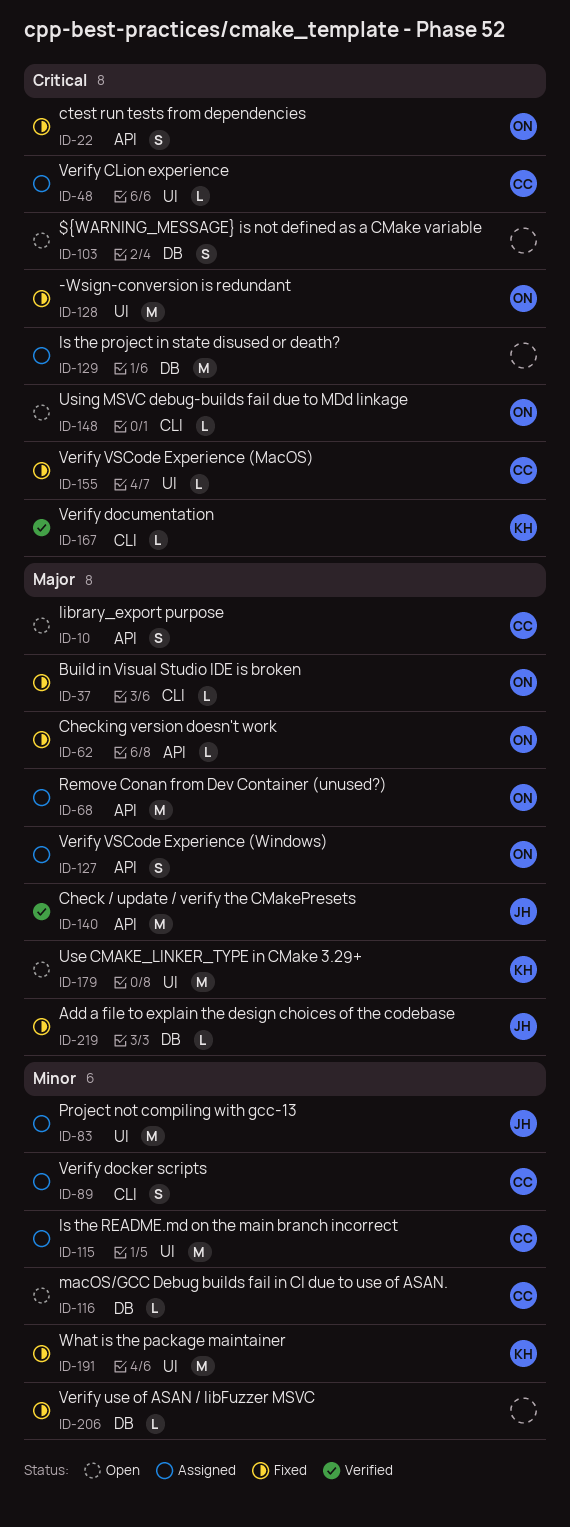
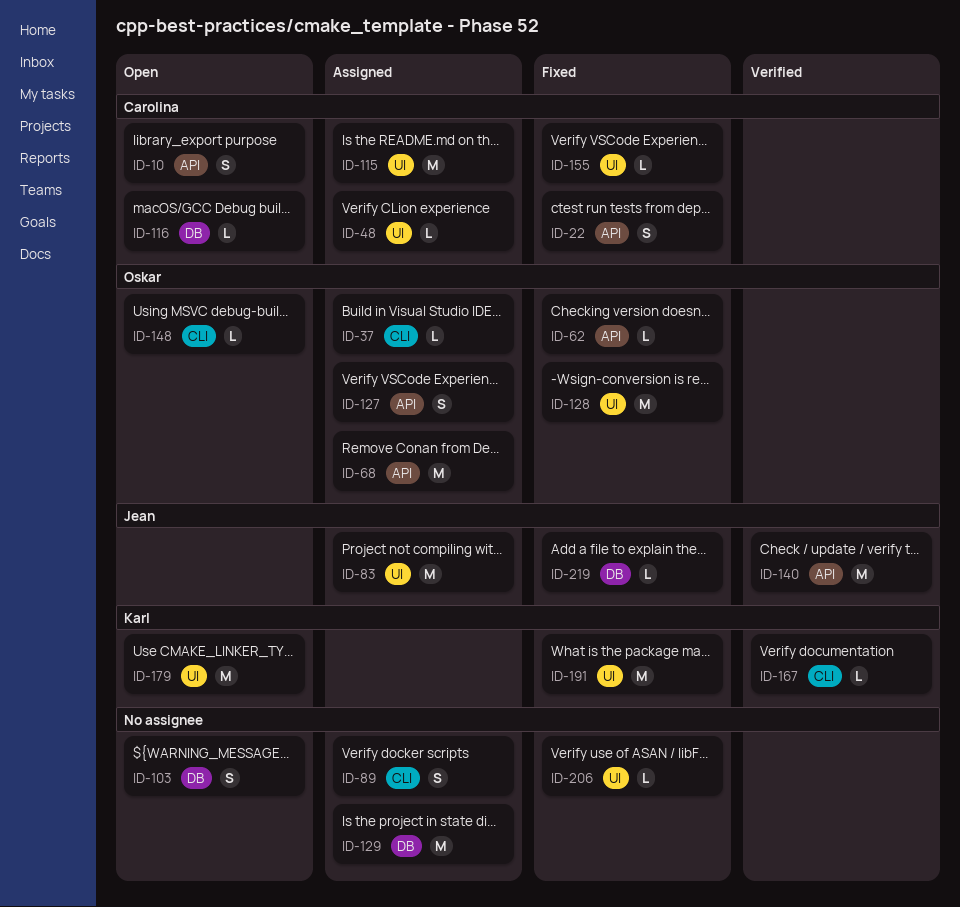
ID-22, owner: Oskar -> Carolina
ID-37, status: Fixed -> Assigned
ID-89, owner: Carolina -> none
ID-206, label: DB -> UI

